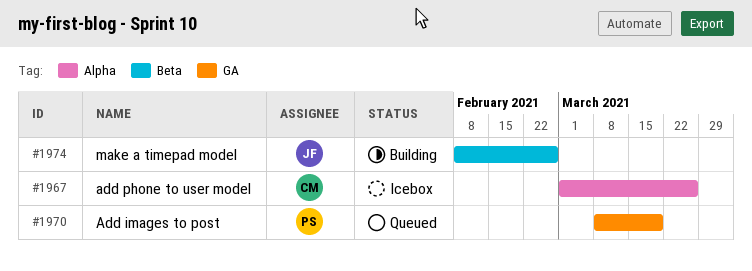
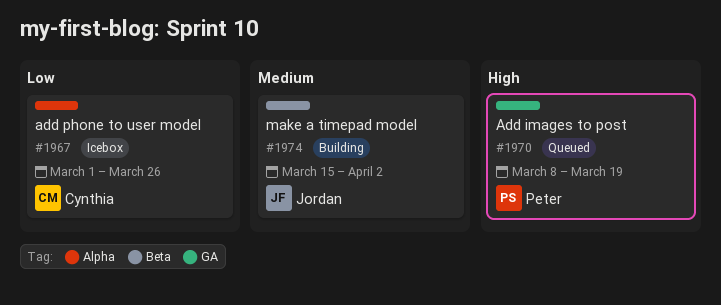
#1974, start: Feb 8 -> Mar 15
#1974, due: Feb 26 -> Apr 2

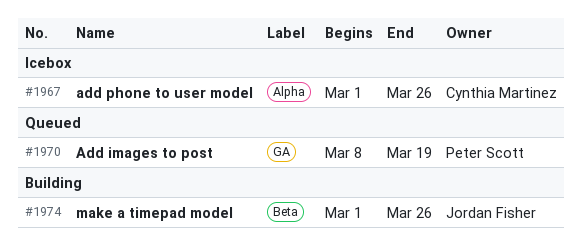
#1974, start: Mar 15 -> Mar 1
#1974, due: Apr 2 -> Mar 26

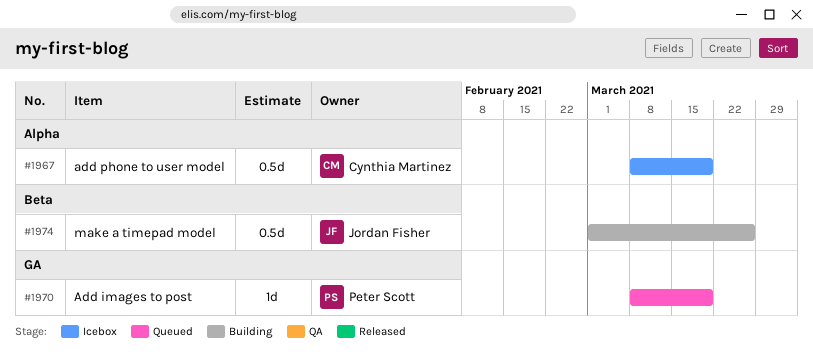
#1967, start: Mar 1 -> Mar 8
#1967, due: Mar 26 -> Mar 19

